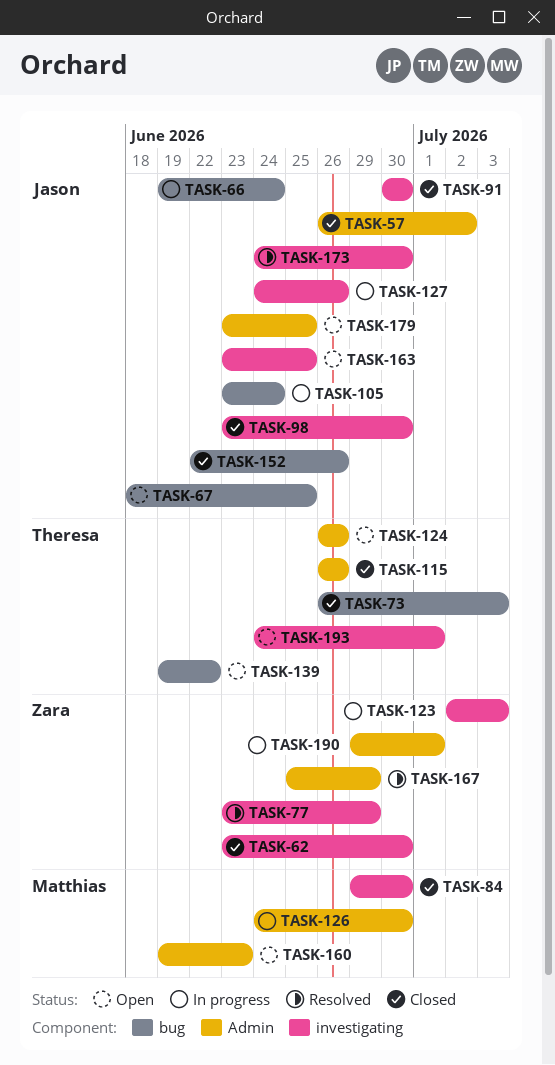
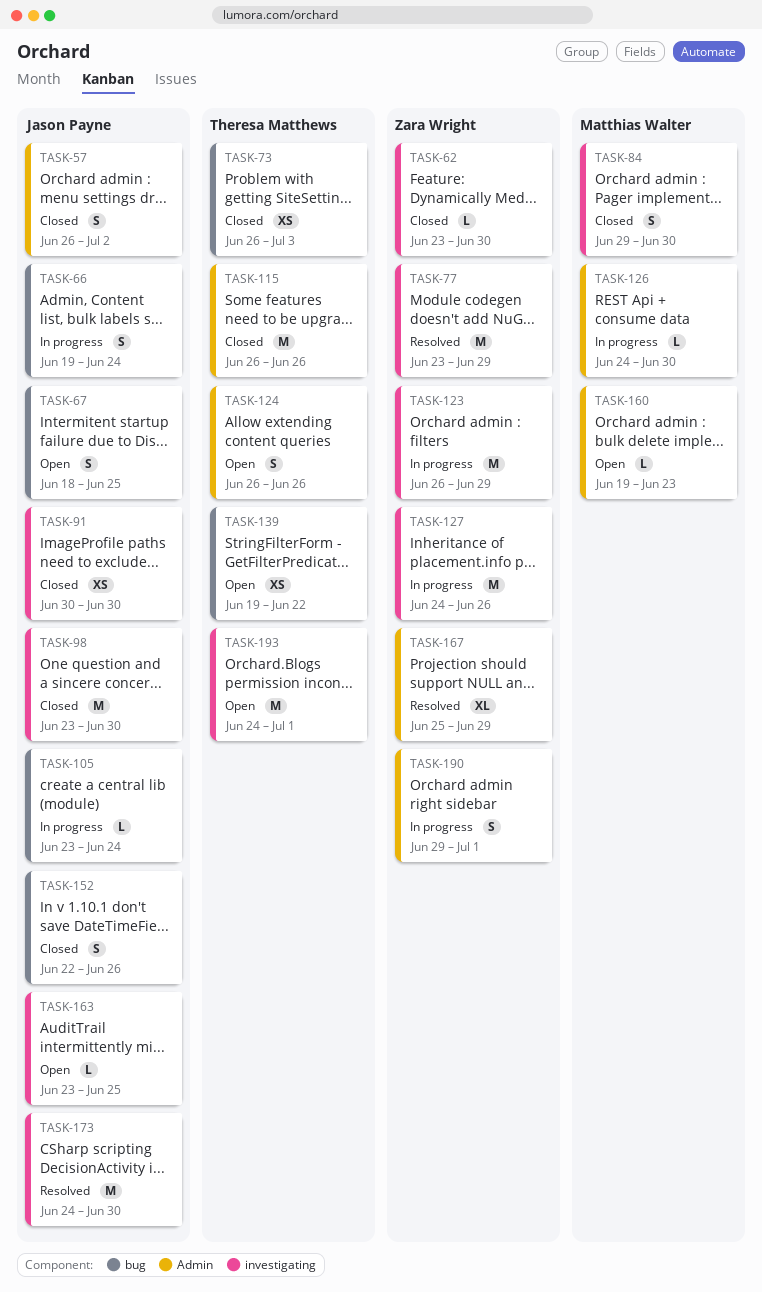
TASK-123, start: Jul 2 -> Jun 26
TASK-123, due: Jul 3 -> Jun 29
TASK-127, owner: Jason Payne -> Zara Wright
TASK-179: present -> none

